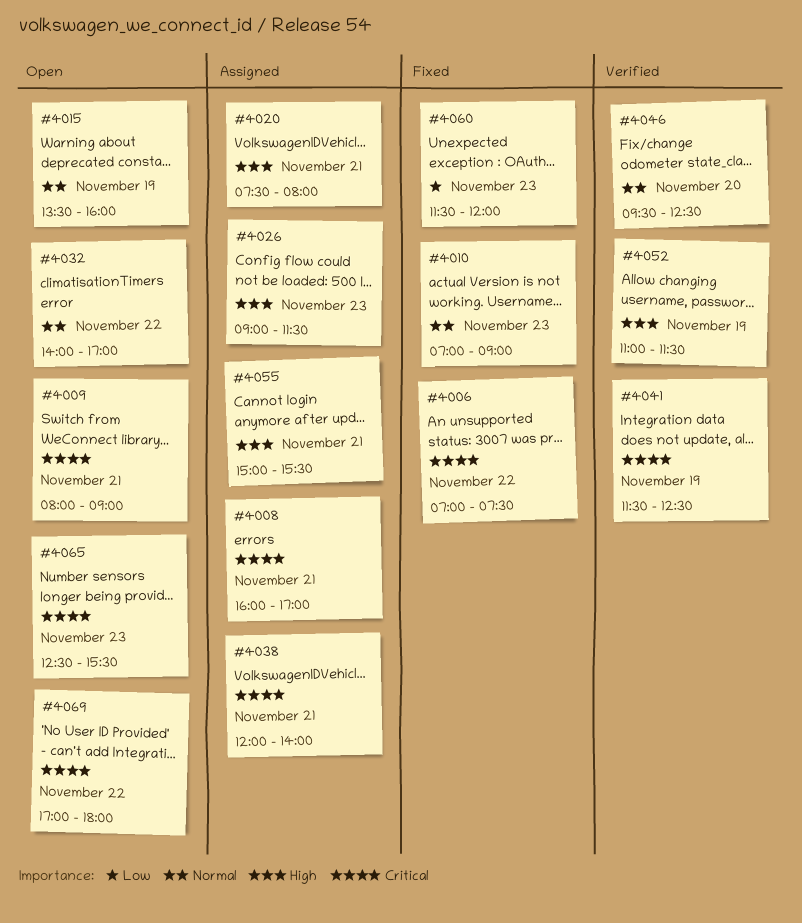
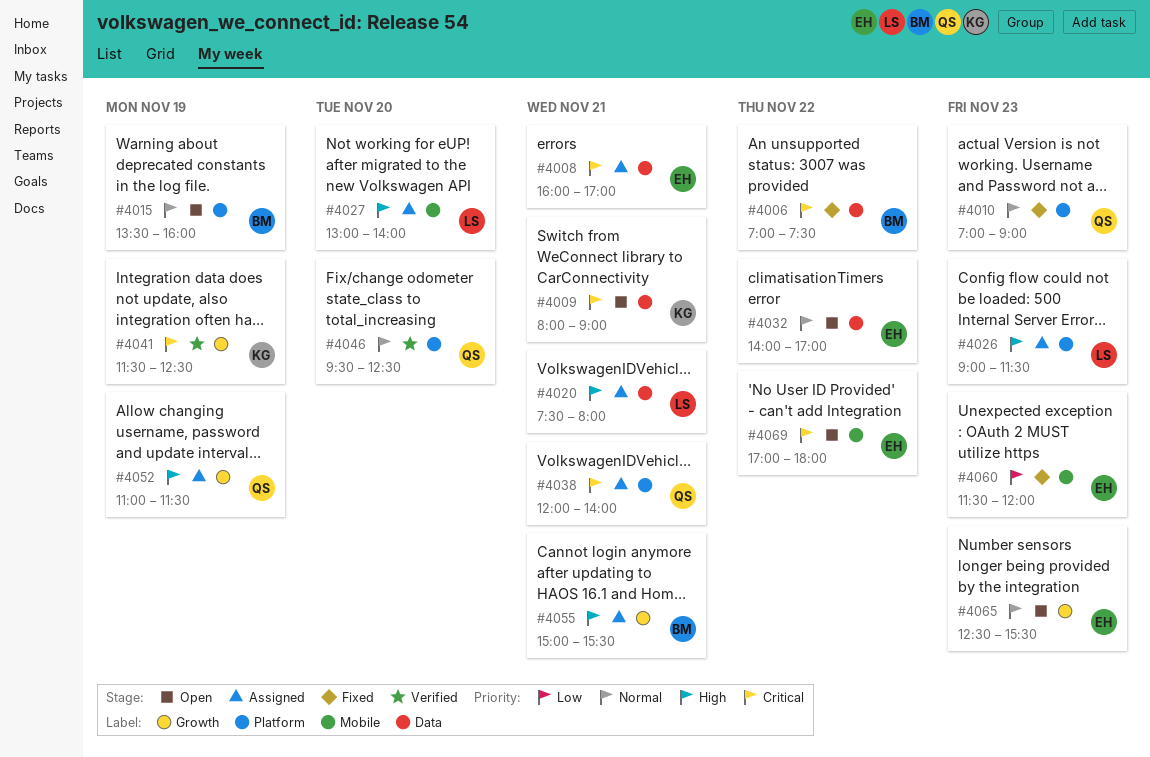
#4027: none -> present
#4052, status: Verified -> Assigned
#4065, priority: Critical -> Normal

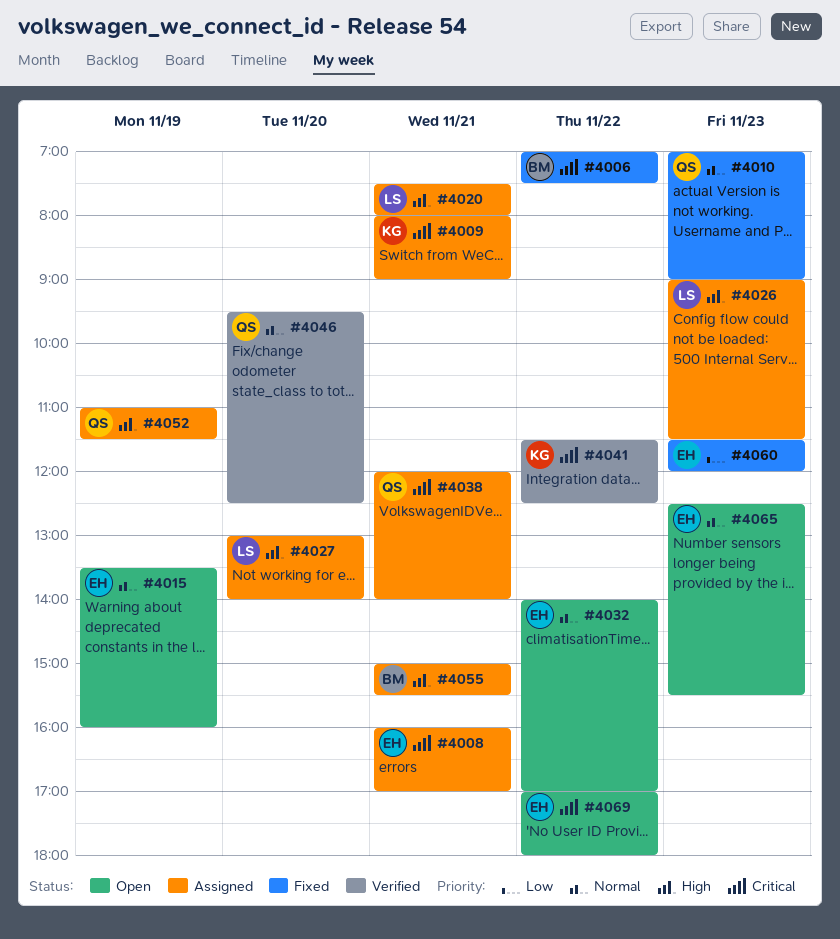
#4009, status: Open -> Assigned
#4015, owner: BM -> EH
#4041, day: Nov 19 -> Nov 22

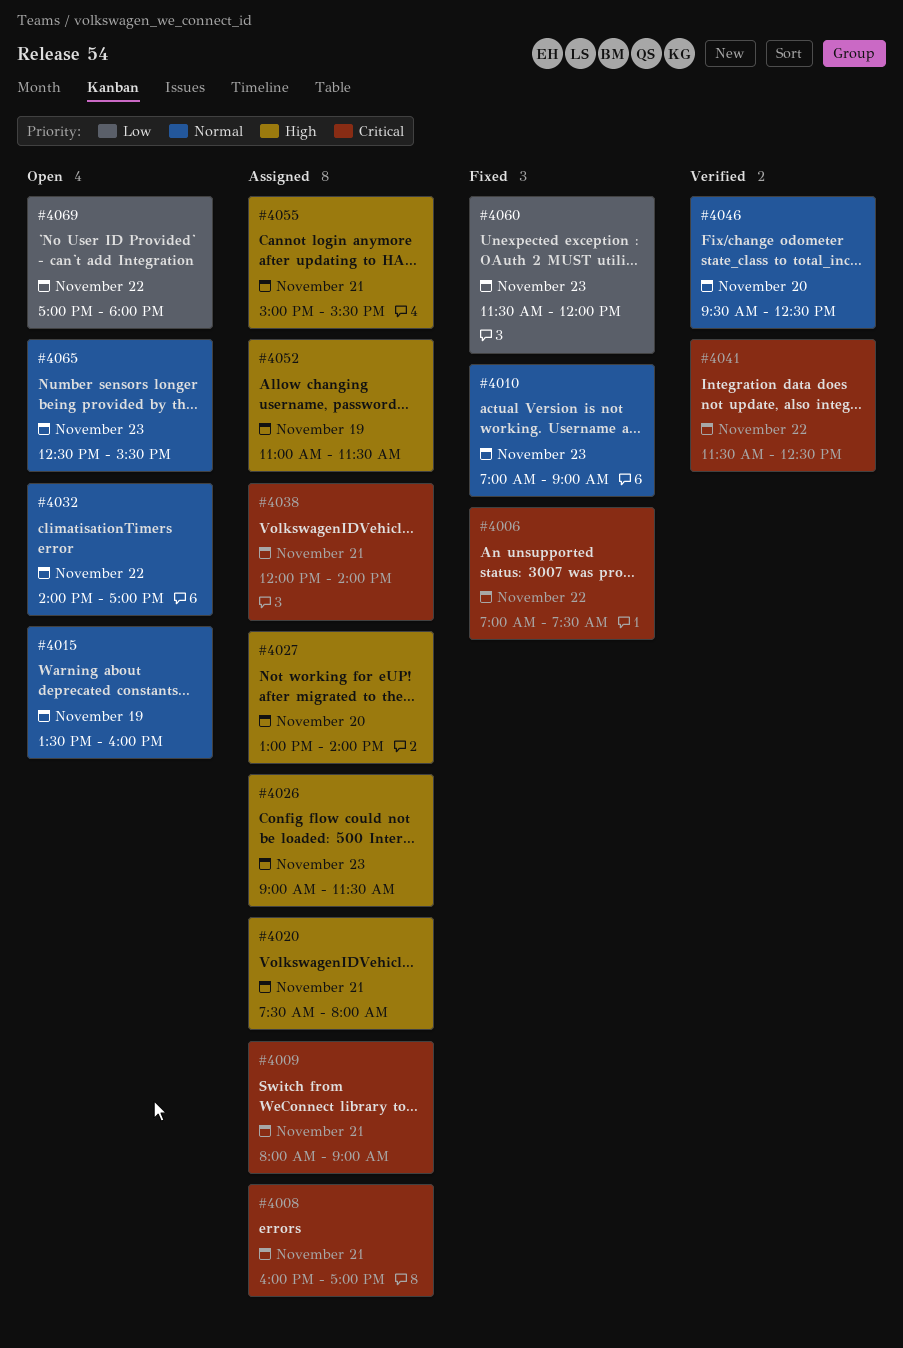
#4069, priority: Critical -> Low

